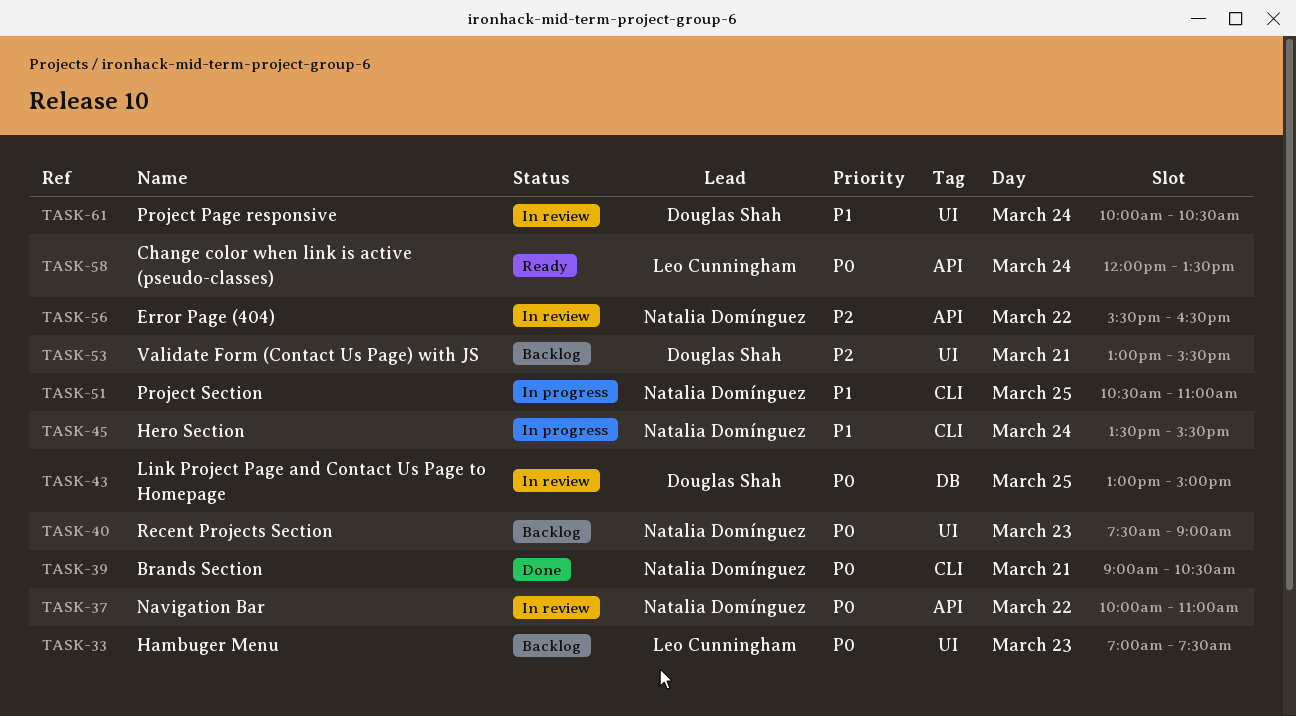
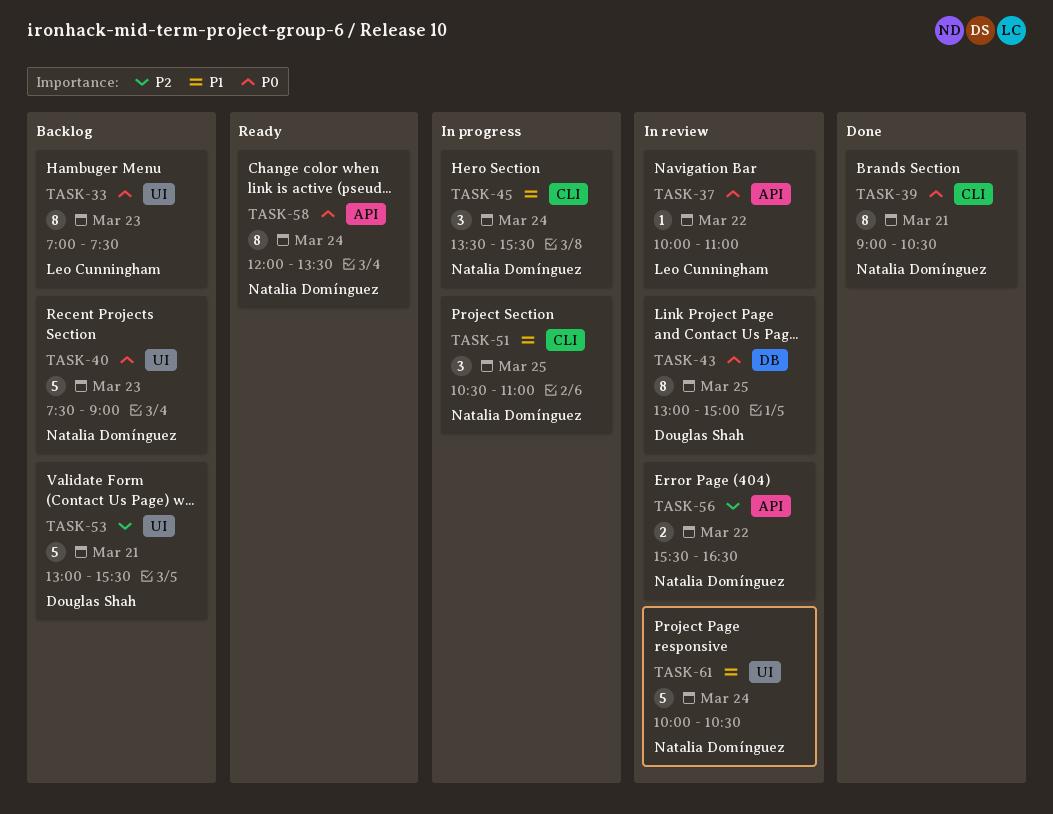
TASK-37, owner: Natalia Domínguez -> Leo Cunningham
TASK-58, owner: Leo Cunningham -> Natalia Domínguez
TASK-61, owner: Douglas Shah -> Natalia Domínguez

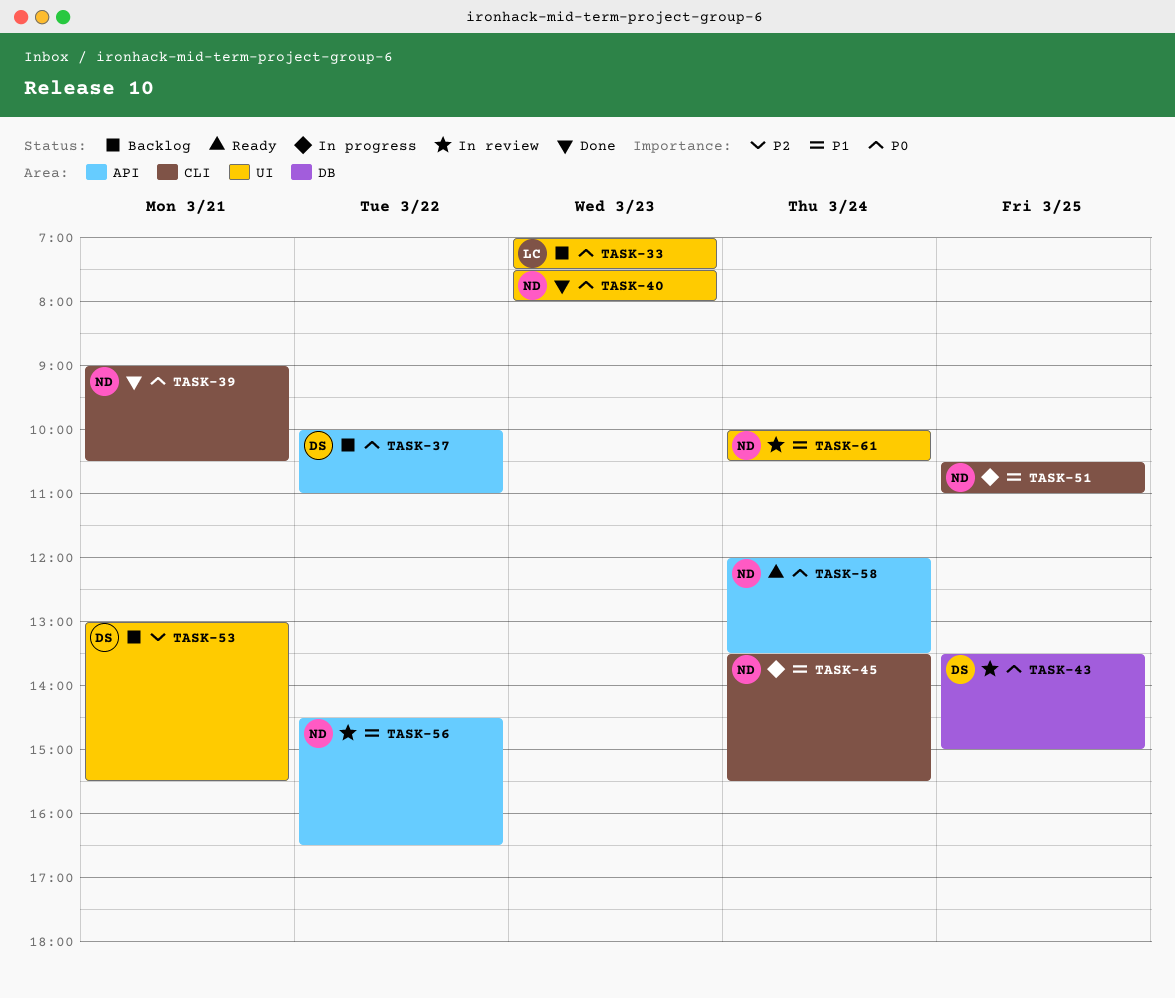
TASK-37, status: In review -> Backlog
TASK-37, owner: Leo Cunningham -> Douglas Shah
TASK-40, status: Backlog -> Done
TASK-40, ends: 09:00 -> 08:00
TASK-43, begins: 13:00 -> 13:30
TASK-56, priority: P2 -> P1
TASK-56, begins: 15:30 -> 14:30

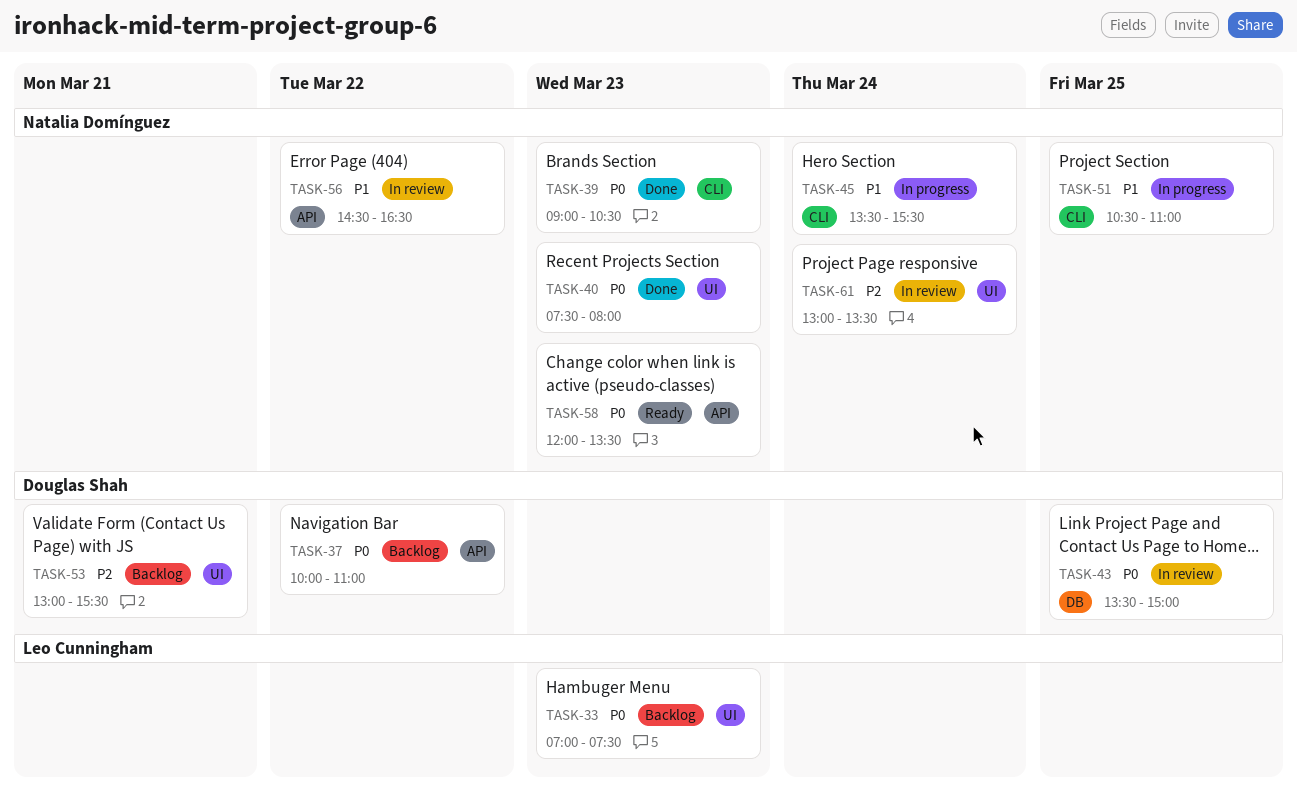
TASK-39, day: Mar 21 -> Mar 23
TASK-58, day: Mar 24 -> Mar 23
TASK-61, priority: P1 -> P2
TASK-61, begins: 10:00 -> 13:00
TASK-61, ends: 10:30 -> 13:30

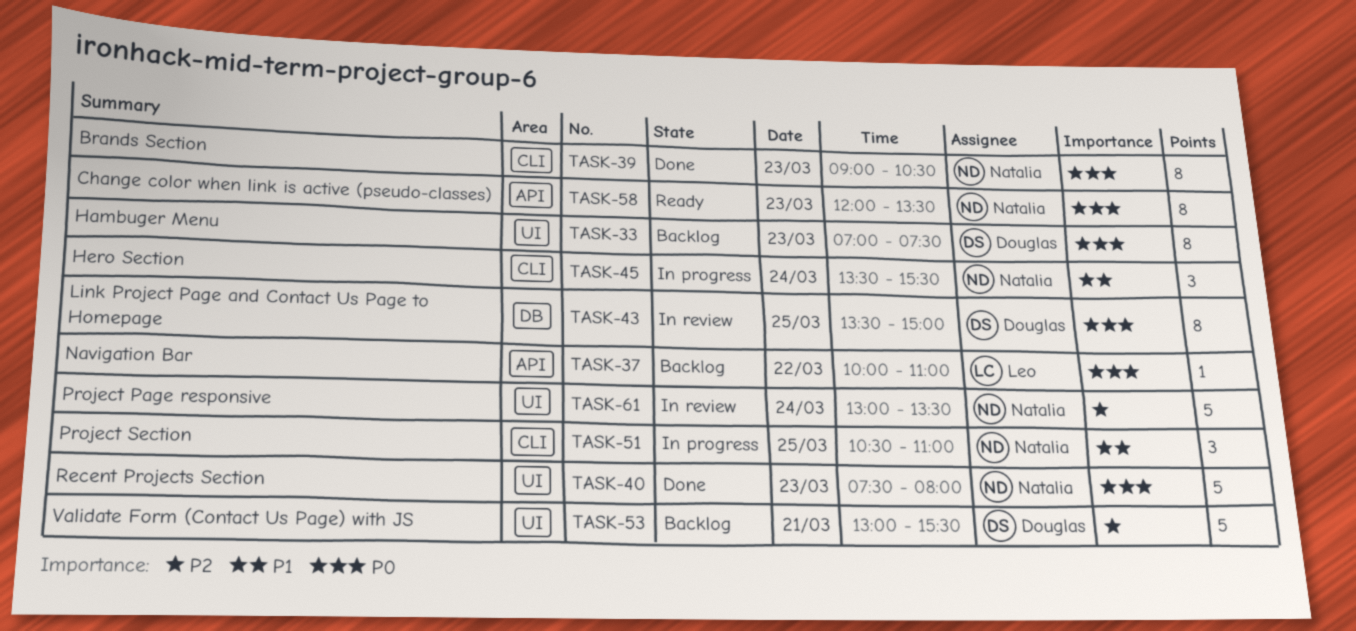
TASK-33, owner: Leo Cunningham -> Douglas Shah
TASK-37, owner: Douglas Shah -> Leo Cunningham
TASK-56: present -> none

